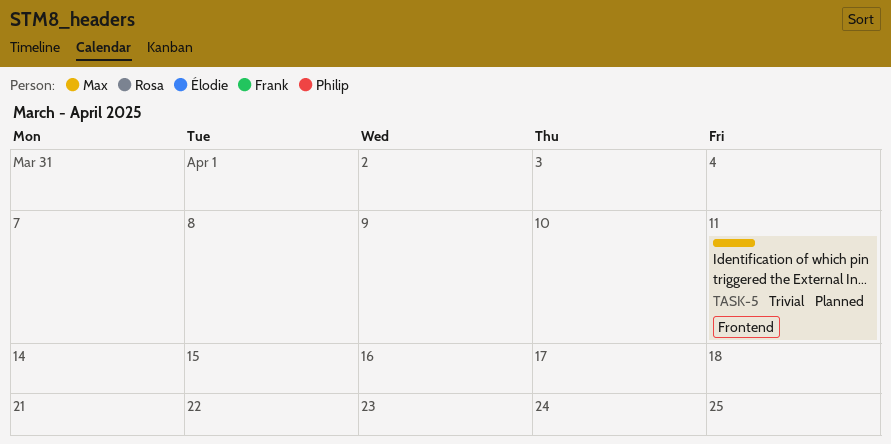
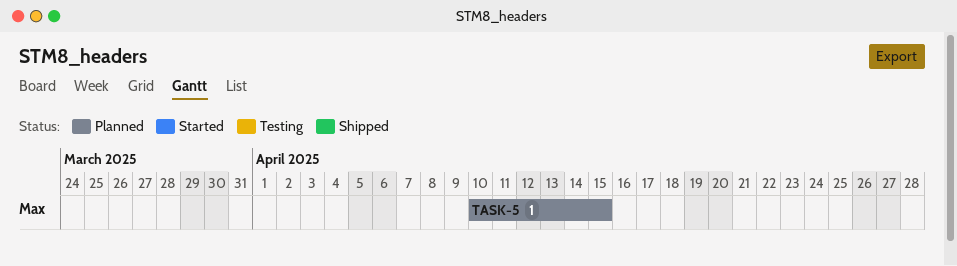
TASK-5, due: Apr 11 -> Apr 15

